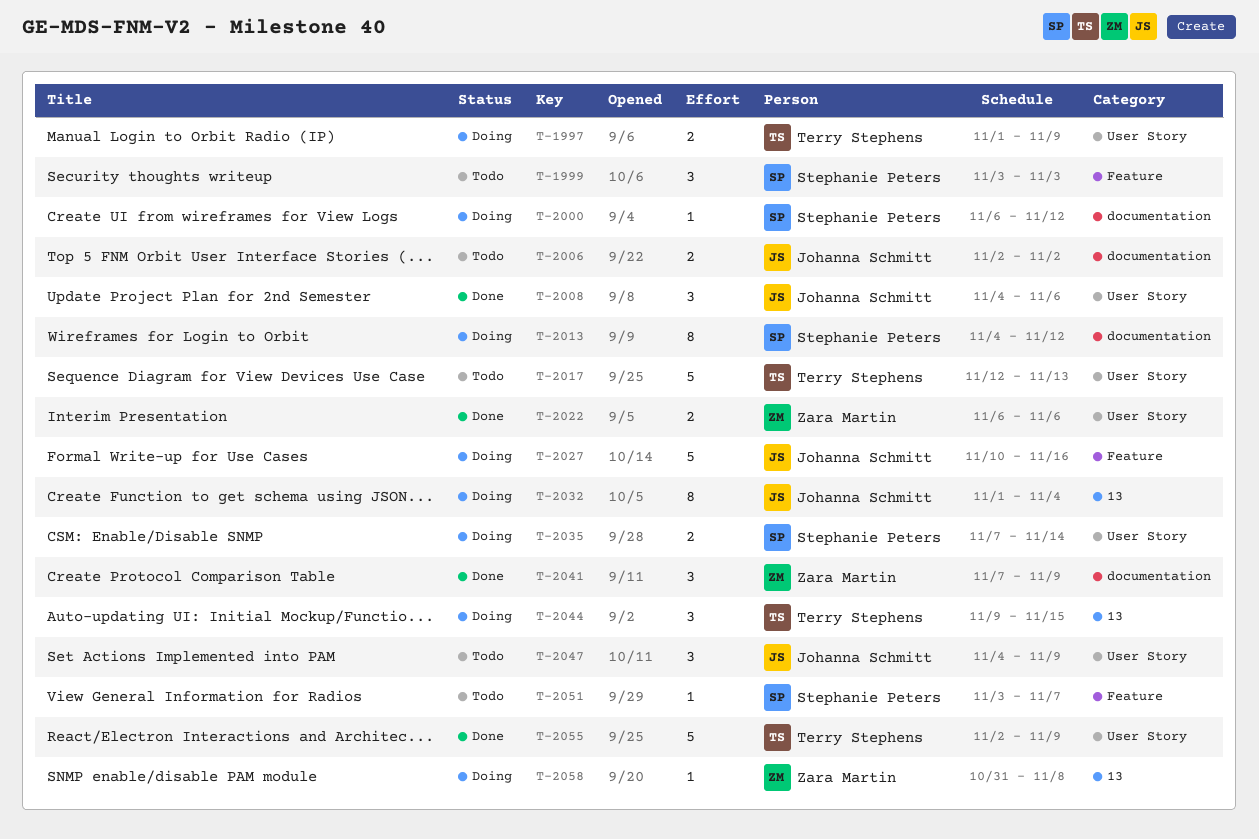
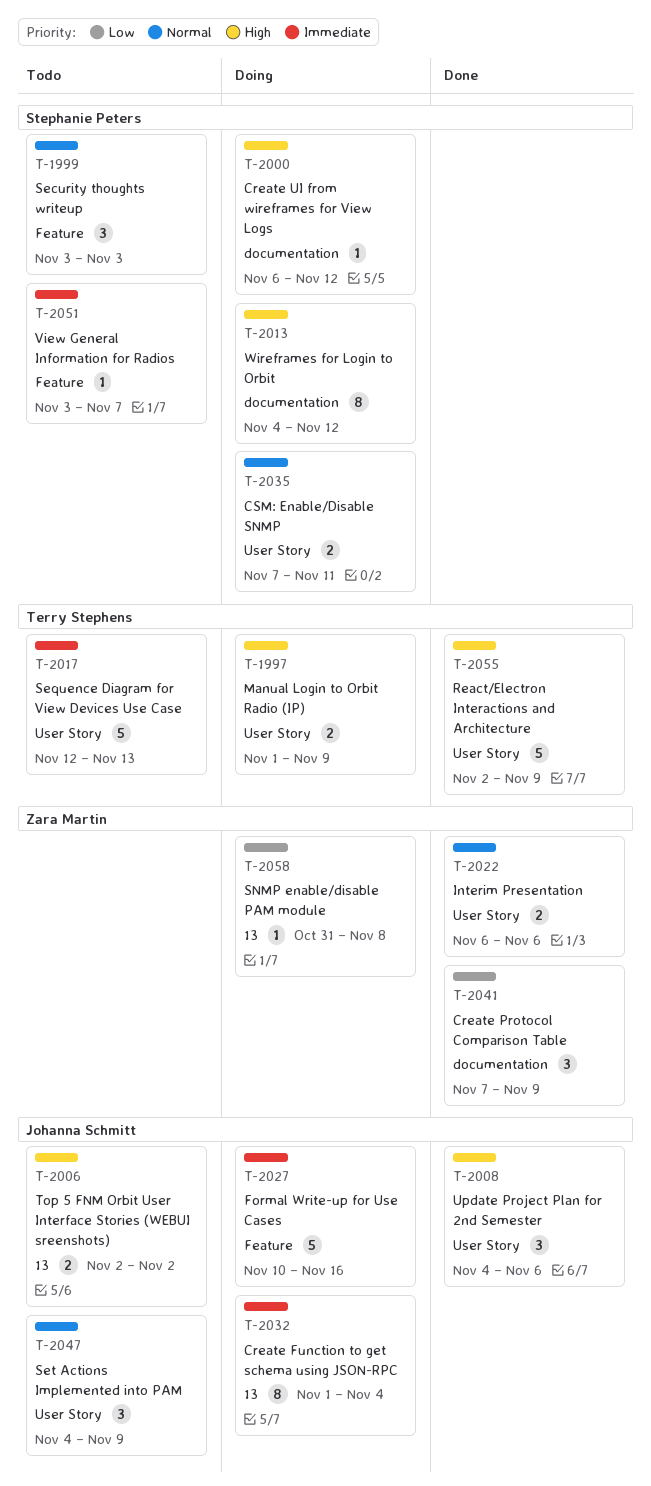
T-2006, label: documentation -> 13
T-2035, due: Nov 14 -> Nov 11
T-2044: present -> none

